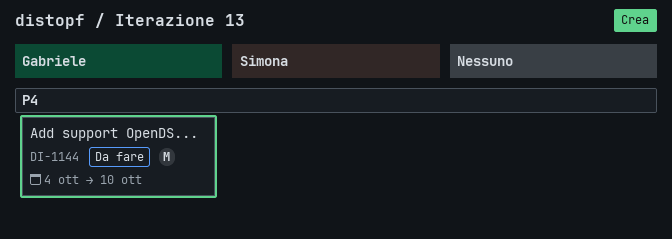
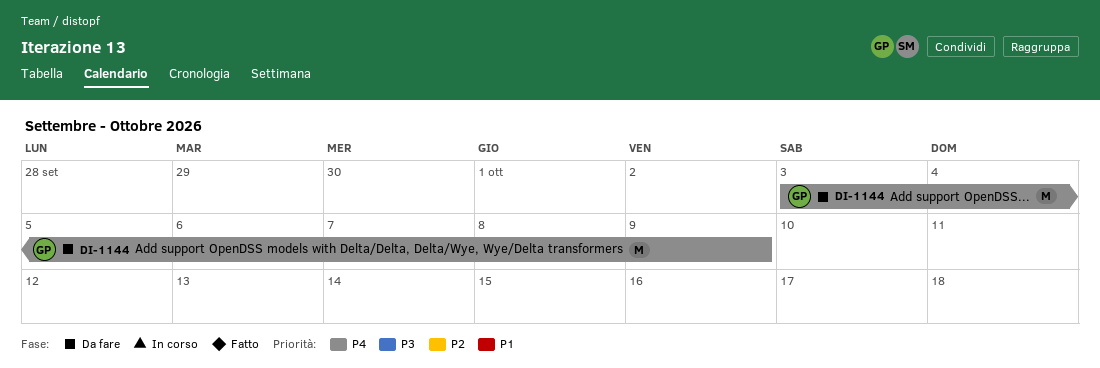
DI-1144, start: Oct 4 -> Oct 3
DI-1144, due: Oct 10 -> Oct 9

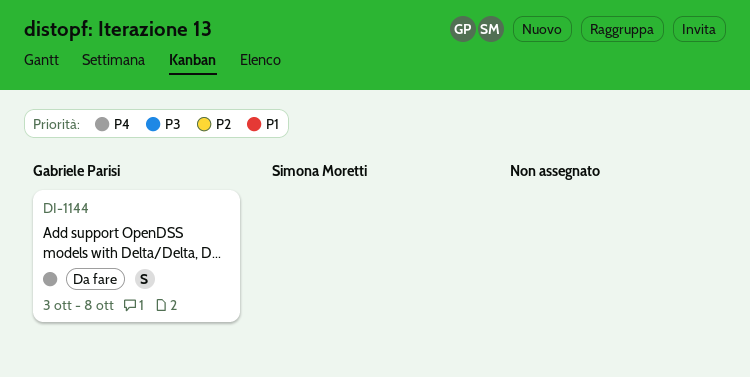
DI-1144, estimate: M -> S
DI-1144, due: Oct 9 -> Oct 8

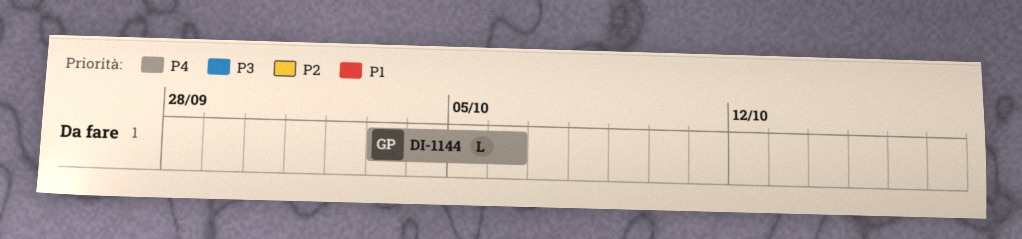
DI-1144, estimate: S -> L
DI-1144, due: Oct 8 -> Oct 6

